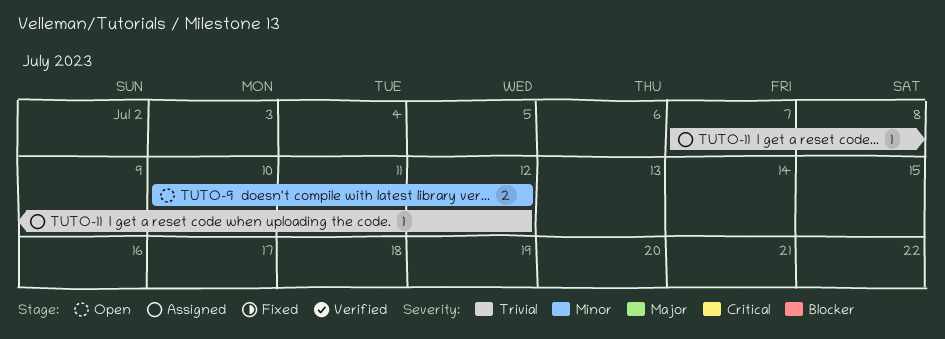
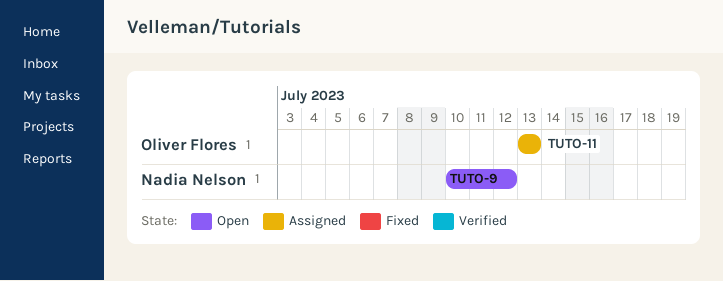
TUTO-11, start: Jul 7 -> Jul 13
TUTO-11, due: Jul 12 -> Jul 13

